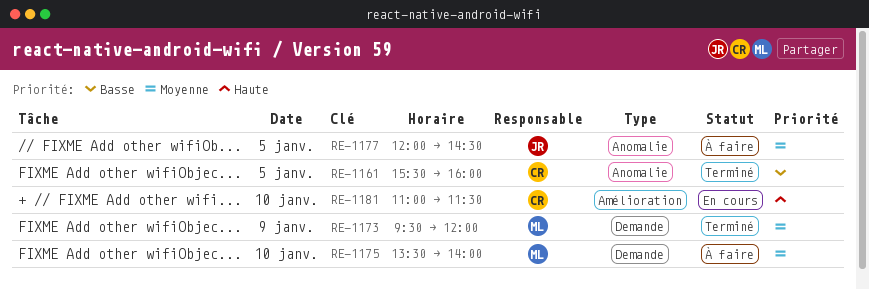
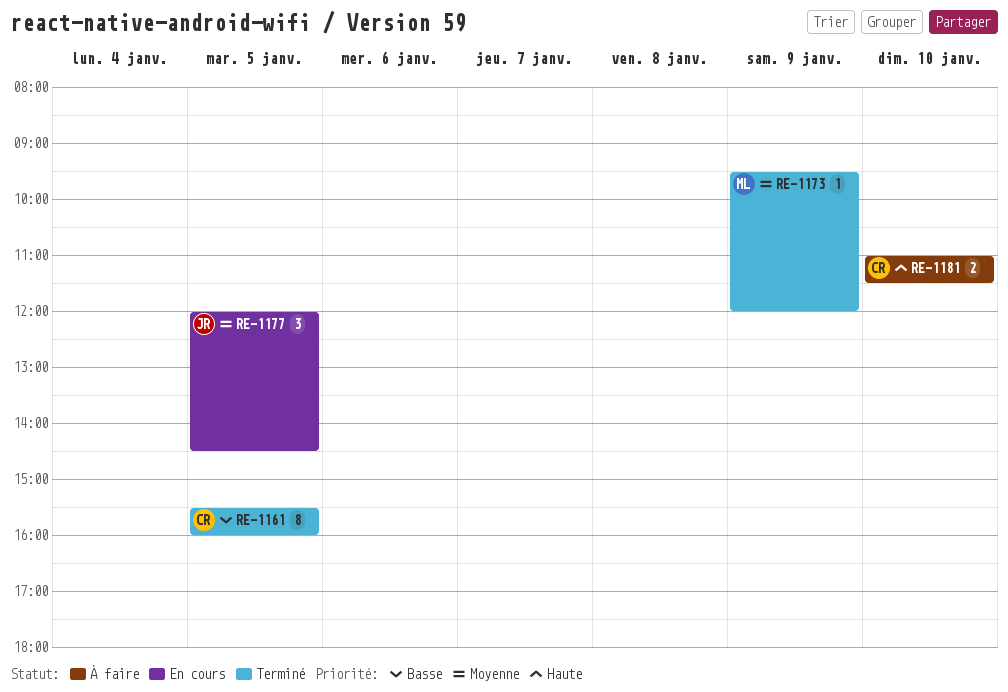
RE-1175: present -> none
RE-1177, status: À faire -> En cours
RE-1181, status: En cours -> À faire

